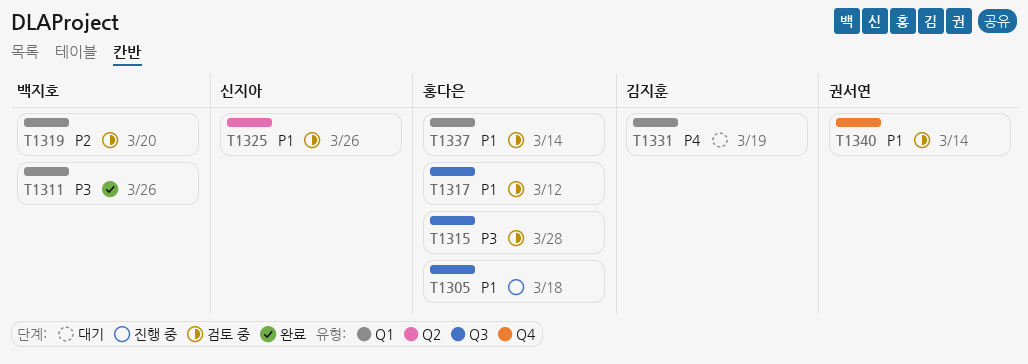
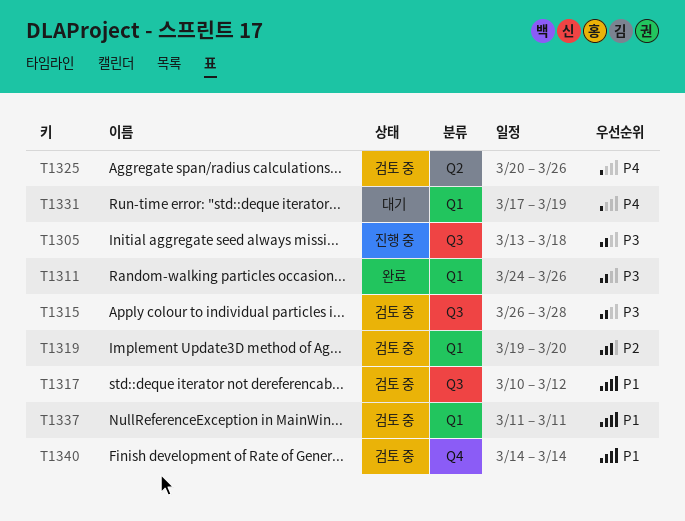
T1305, priority: P1 -> P3
T1325, priority: P1 -> P4
T1337, due: Mar 14 -> Mar 11

